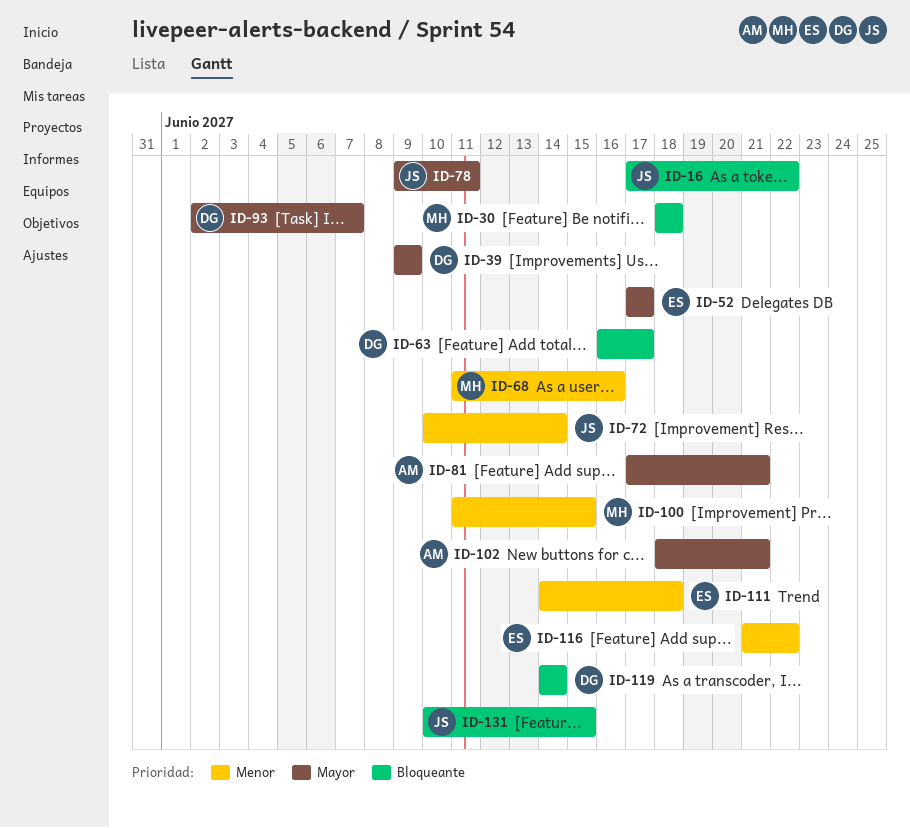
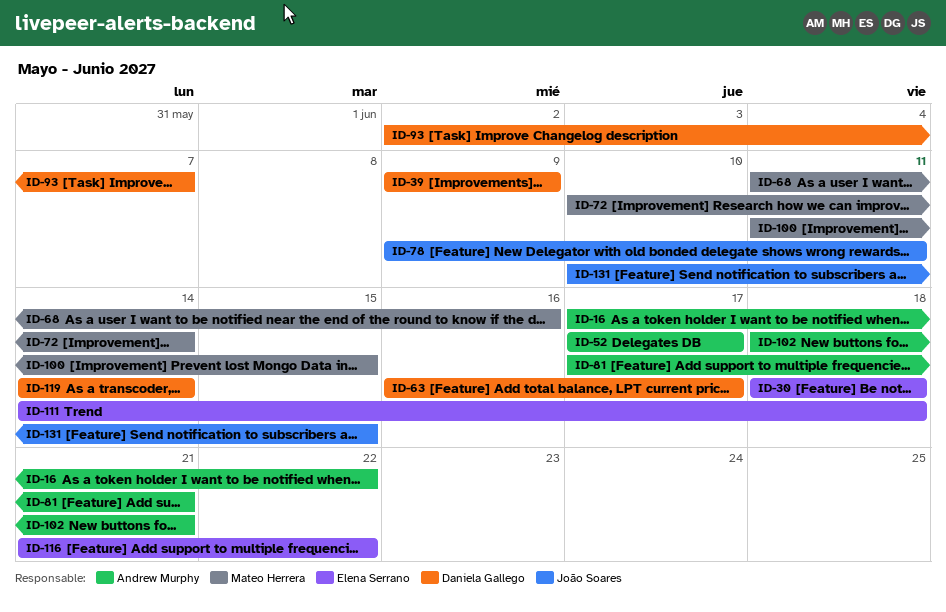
ID-16, owner: João Soares -> Andrew Murphy
ID-30, owner: Mateo Herrera -> Elena Serrano
ID-52, owner: Elena Serrano -> Andrew Murphy
ID-72, owner: João Soares -> Mateo Herrera

